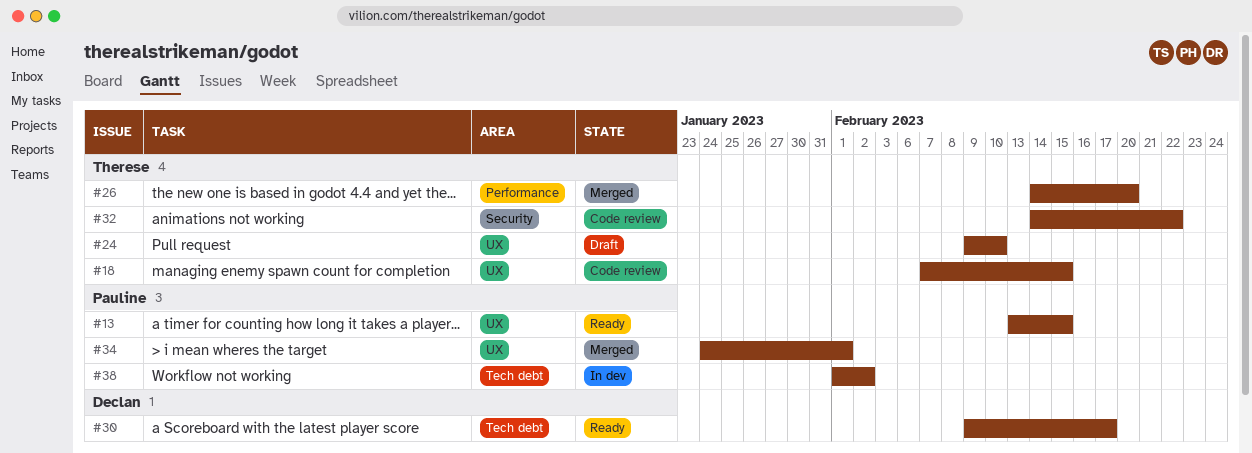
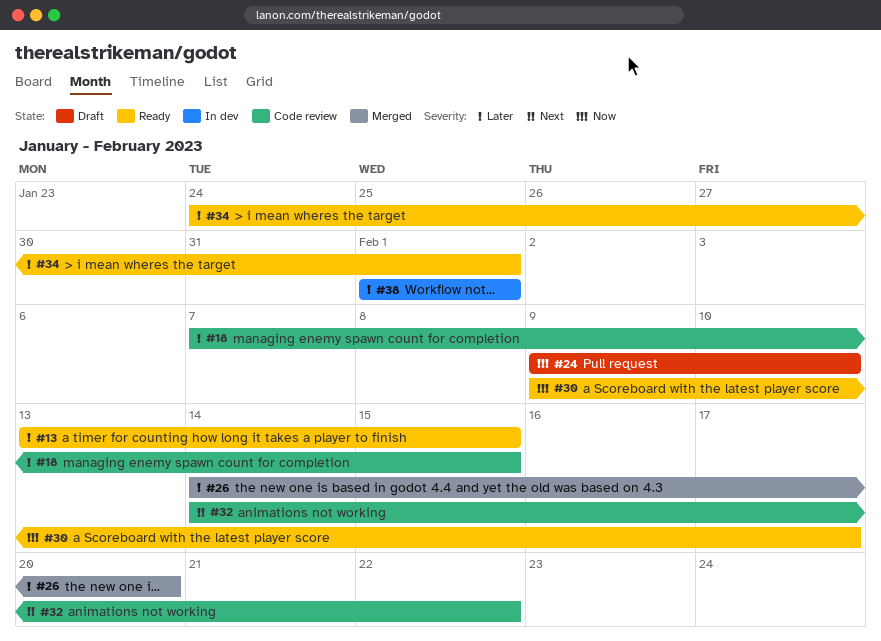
#34, status: Merged -> Ready
#38, due: Feb 2 -> Feb 1

